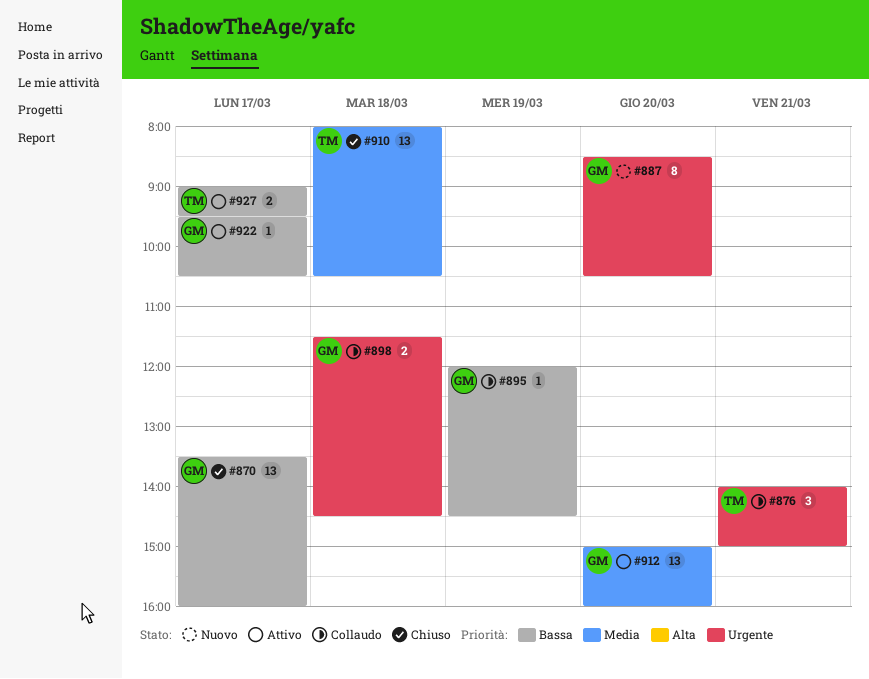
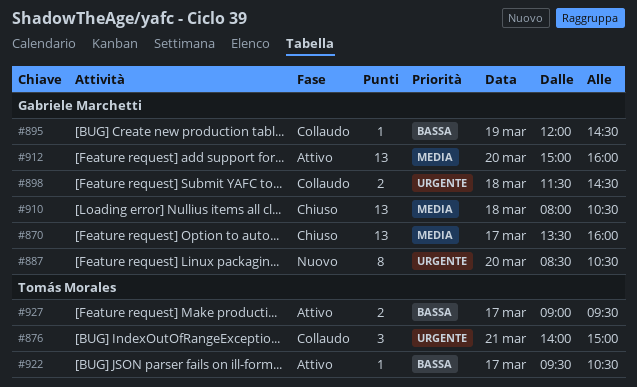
#870, priority: Bassa -> Media
#910, owner: Tomás Morales -> Gabriele Marchetti
#922, owner: Gabriele Marchetti -> Tomás Morales

